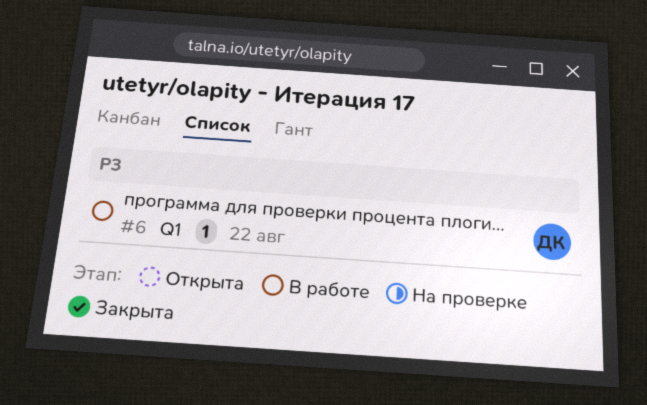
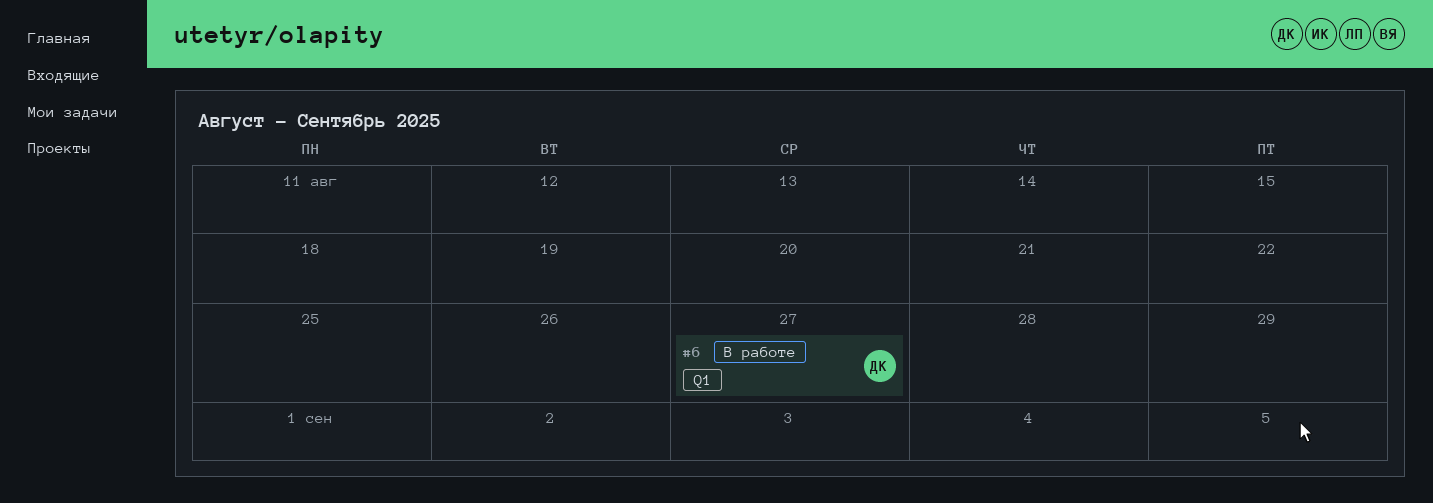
#6, due: Aug 22 -> Aug 27

